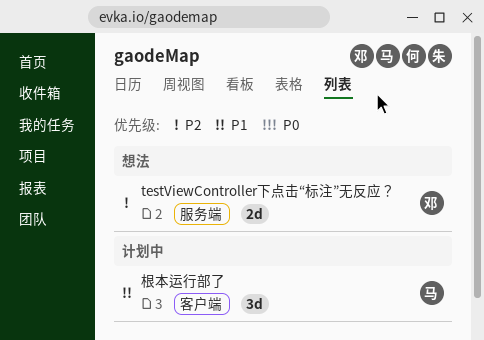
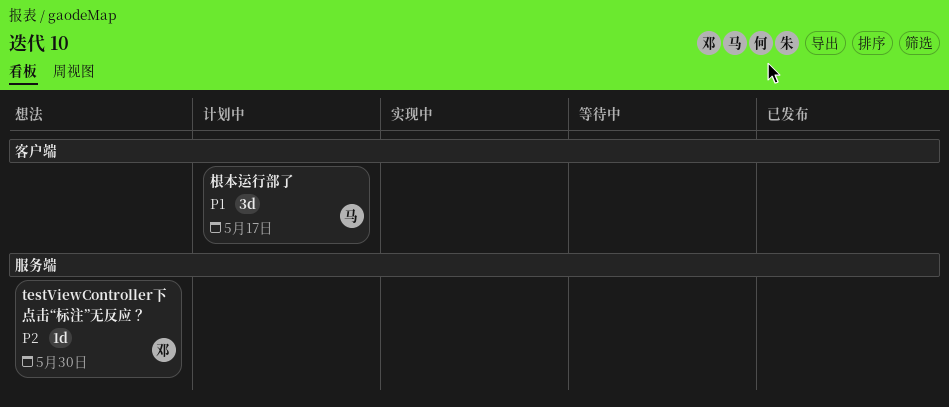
testViewController下点击“标注”无反应？, estimate: 2d -> 1d

